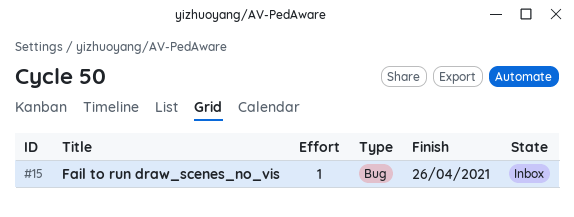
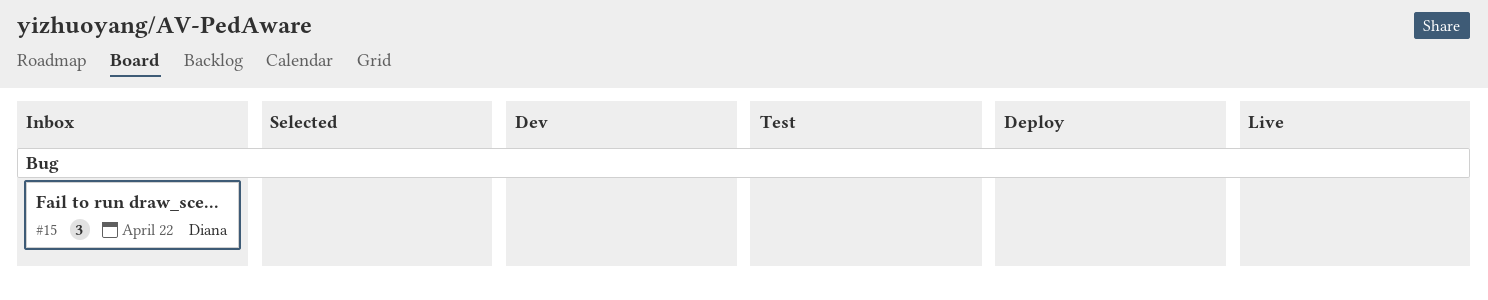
#15, estimate: 1 -> 3
#15, due: Apr 26 -> Apr 22

